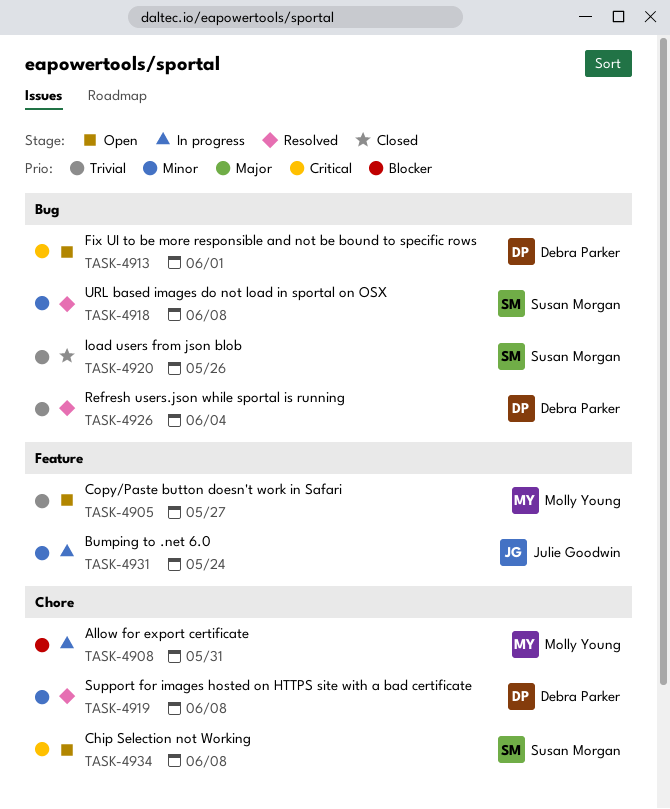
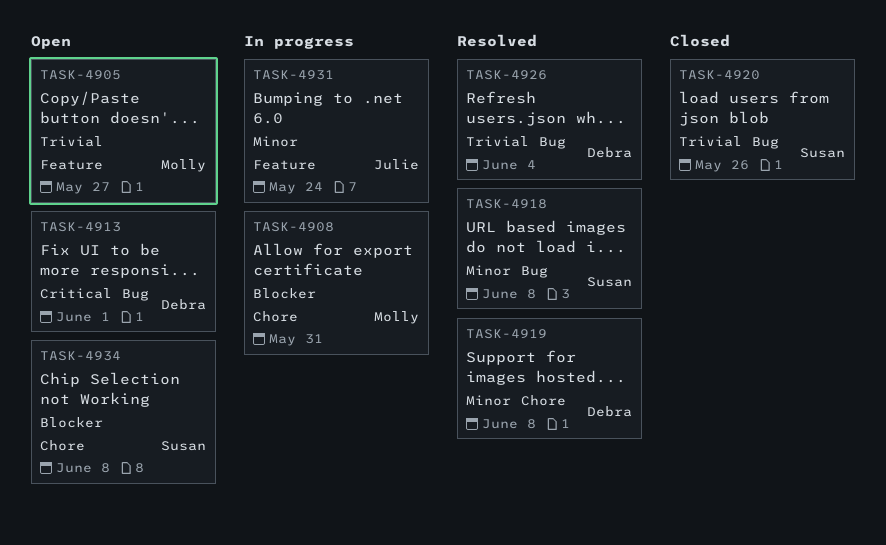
TASK-4934, priority: Critical -> Blocker

